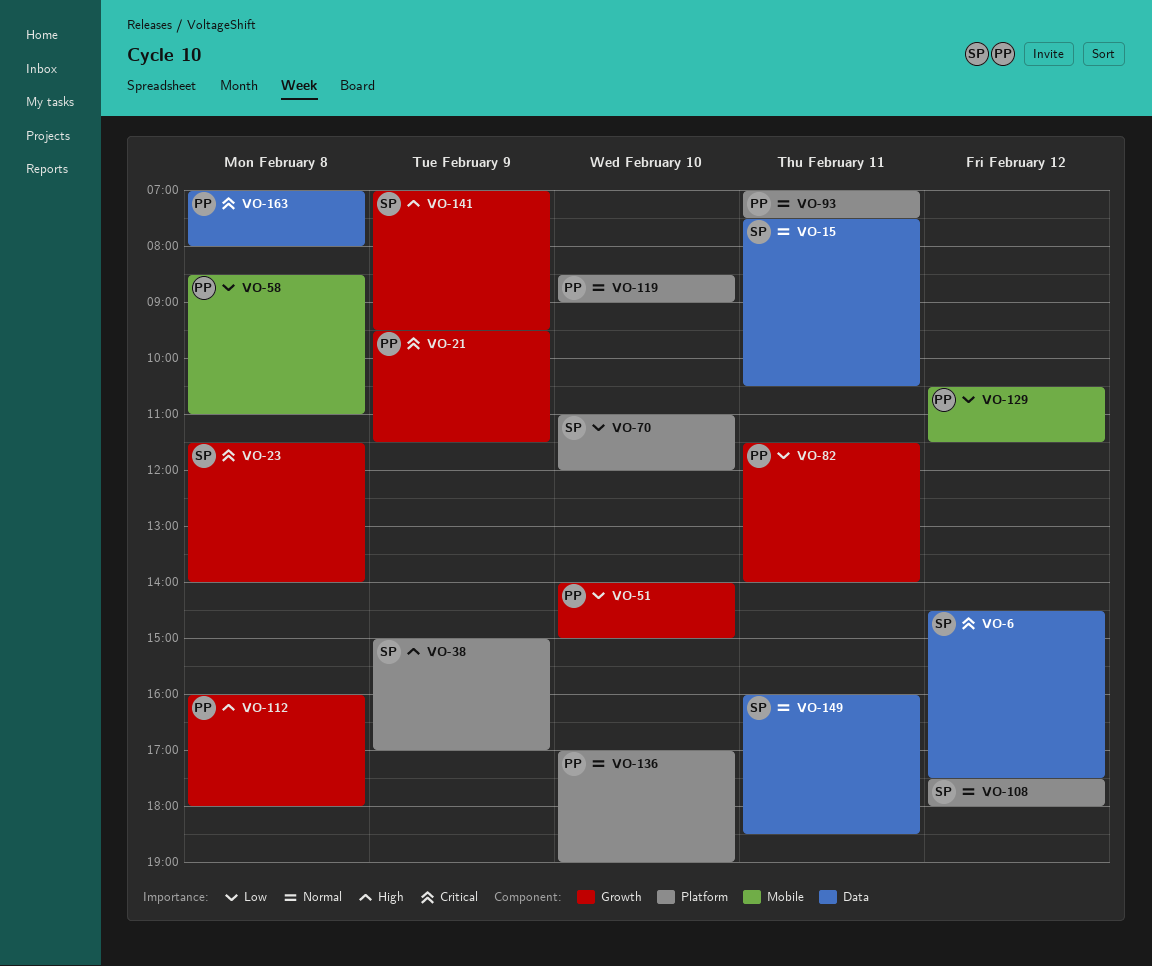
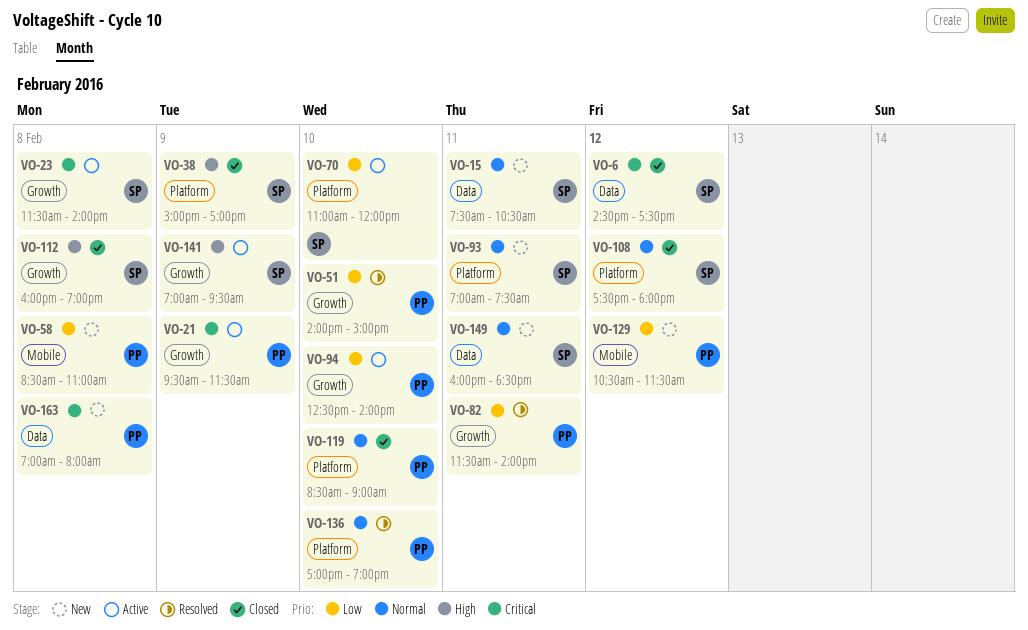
VO-93, owner: PP -> SP
VO-94: none -> present
VO-112, owner: PP -> SP
VO-112, ends: 18:00 -> 19:00

